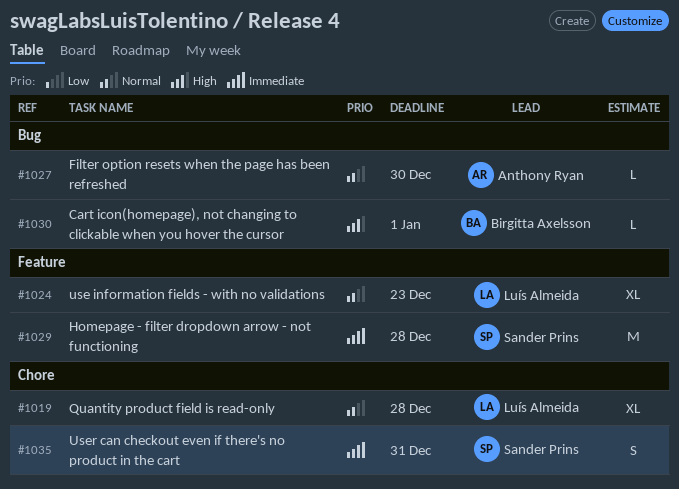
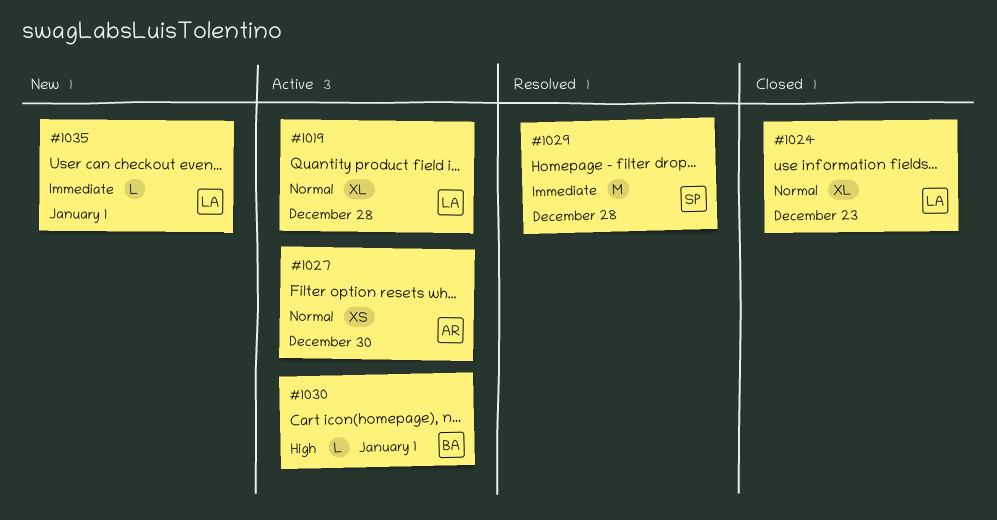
#1027, estimate: L -> XS
#1035, owner: Sander Prins -> Luís Almeida
#1035, estimate: S -> L
#1035, due: Dec 31 -> Jan 1

